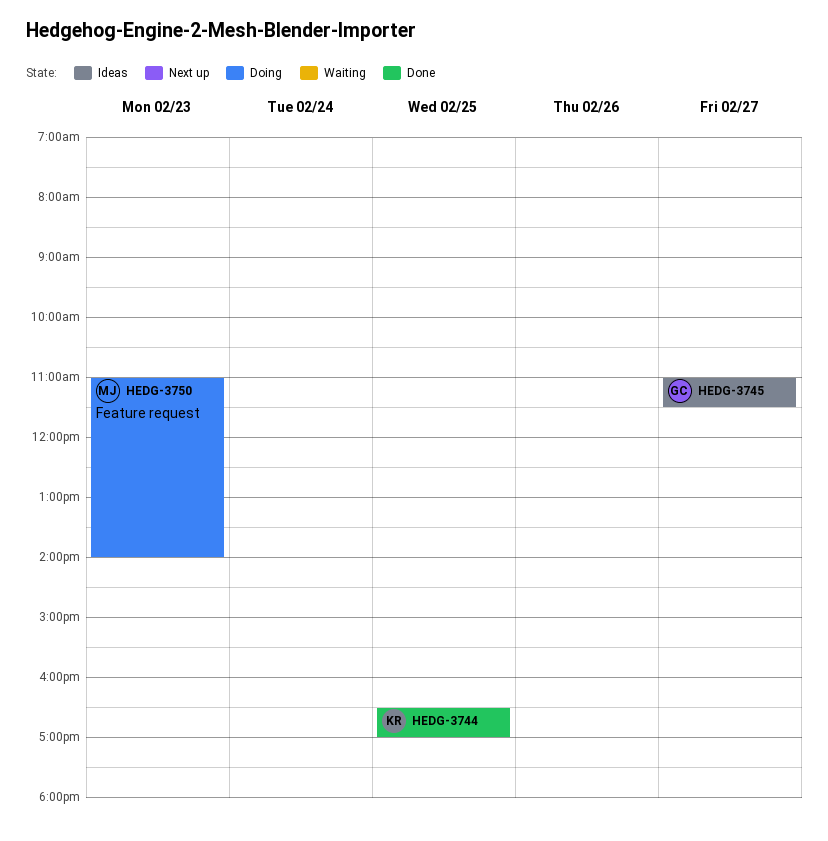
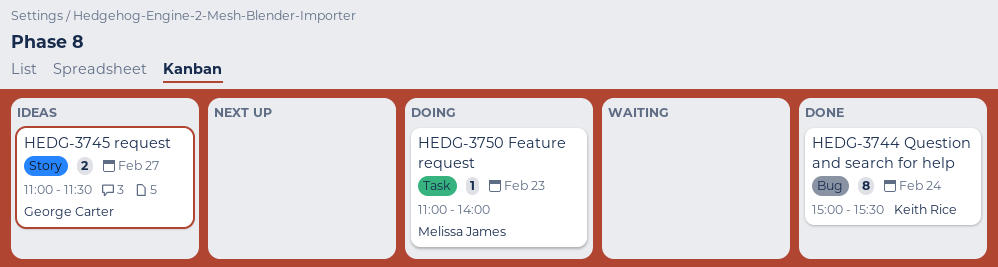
HEDG-3744, day: Feb 25 -> Feb 24
HEDG-3744, begins: 16:30 -> 15:00
HEDG-3744, ends: 17:00 -> 15:30

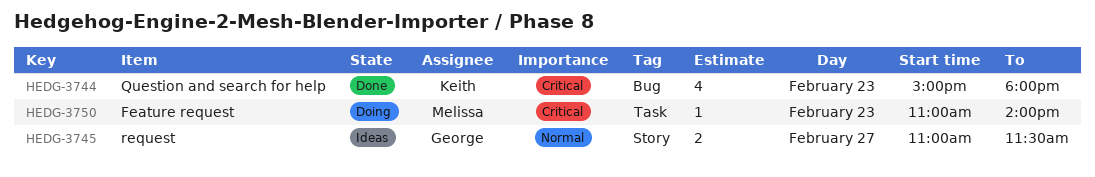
HEDG-3744, estimate: 8 -> 4
HEDG-3744, day: Feb 24 -> Feb 23
HEDG-3744, ends: 15:30 -> 18:00

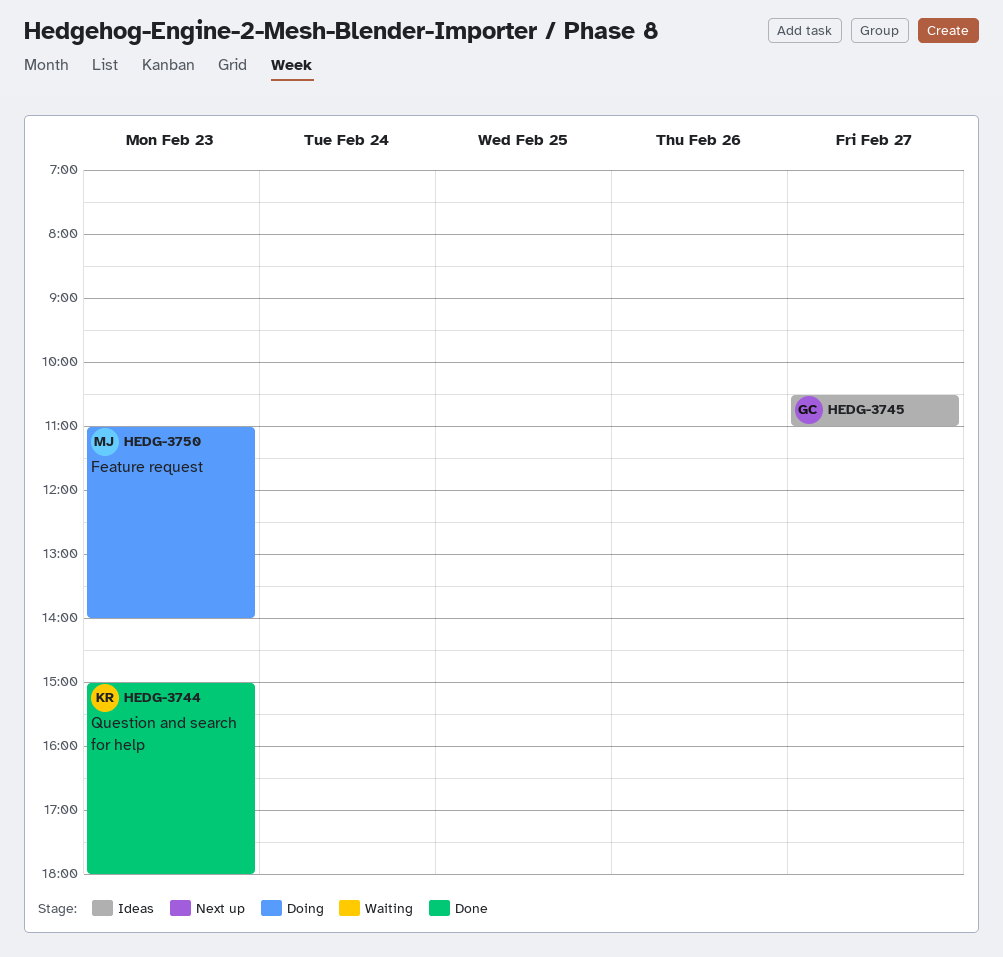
HEDG-3745, begins: 11:00 -> 10:30
HEDG-3745, ends: 11:30 -> 11:00

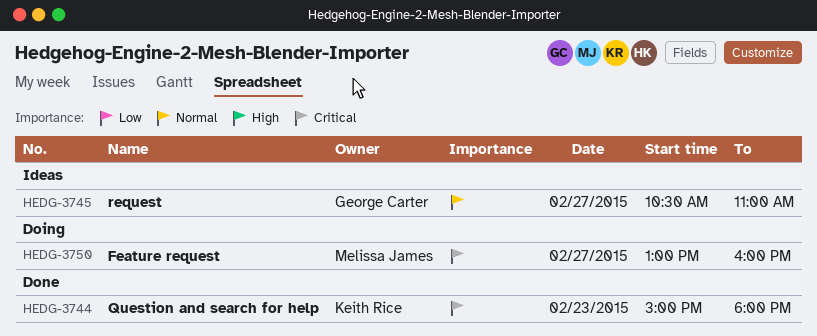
HEDG-3750, day: Feb 23 -> Feb 27
HEDG-3750, begins: 11:00 -> 13:00
HEDG-3750, ends: 14:00 -> 16:00

